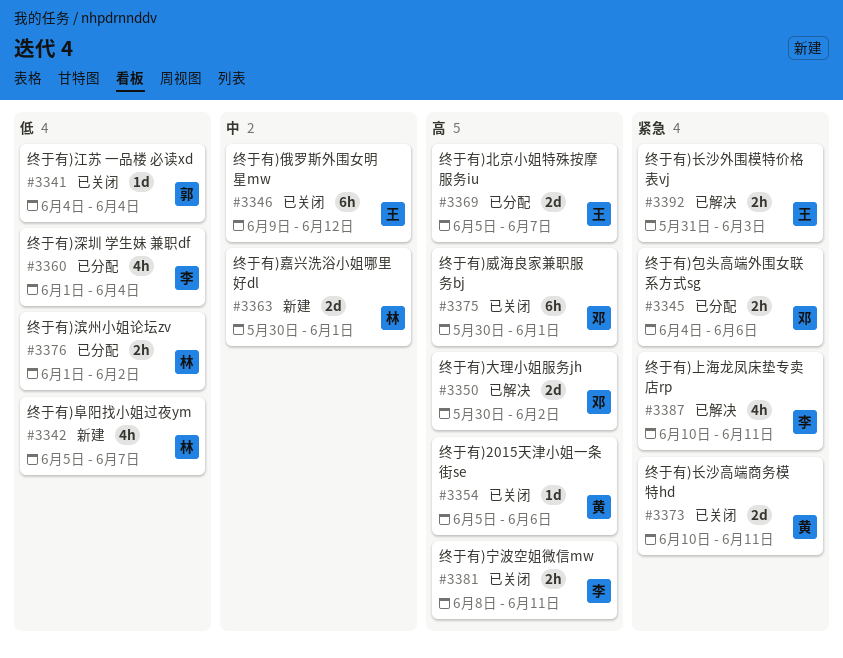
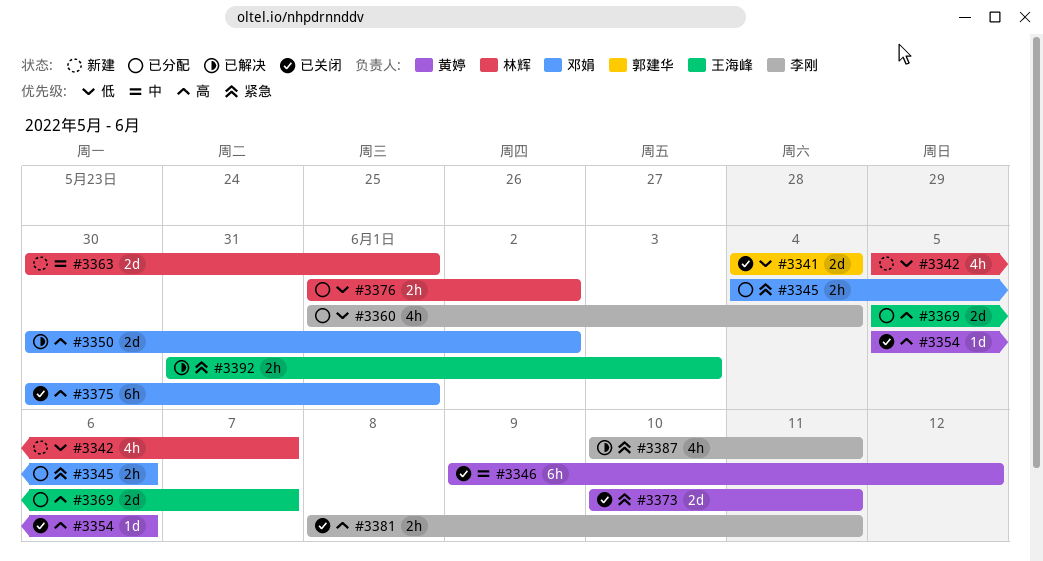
#3341, estimate: 1d -> 2d
#3346, owner: 王海峰 -> 黄婷

